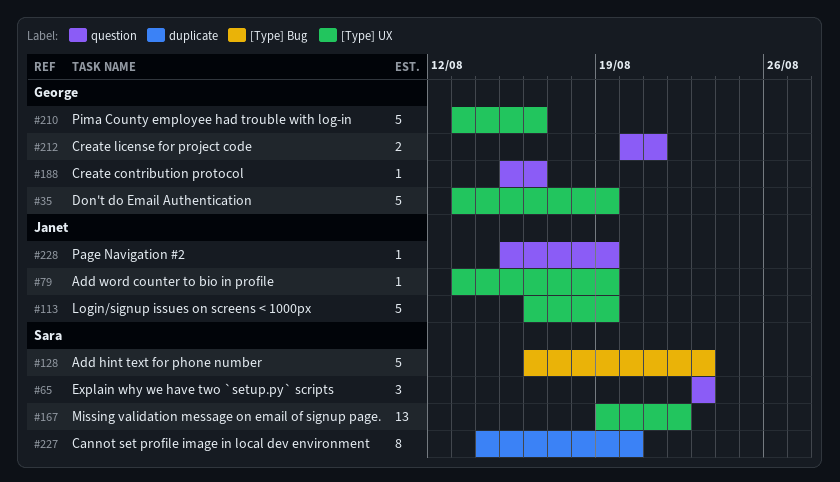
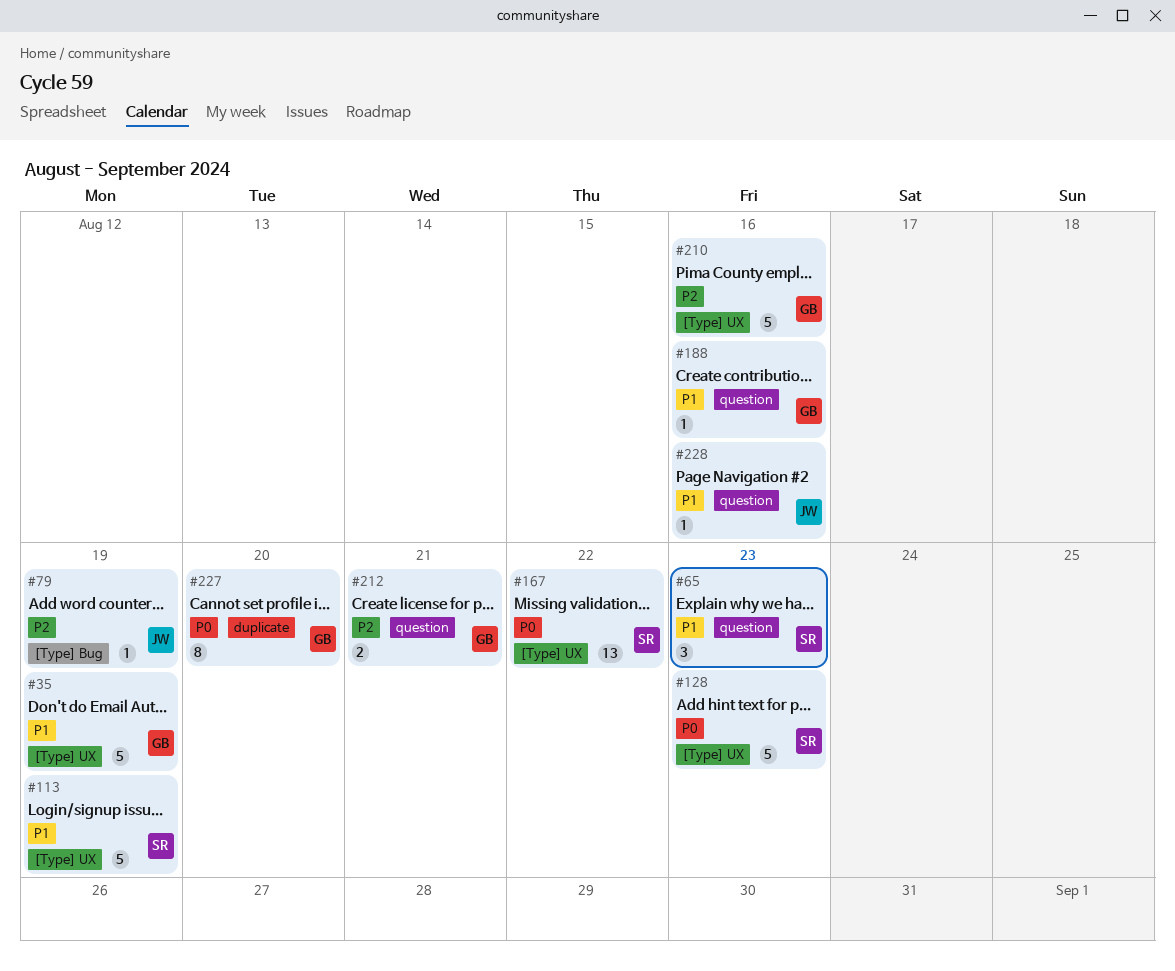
#79, label: [Type] UX -> [Type] Bug
#113, owner: Janet -> Sara
#128, label: [Type] Bug -> [Type] UX
#227, owner: Sara -> George
#228, due: Aug 19 -> Aug 16

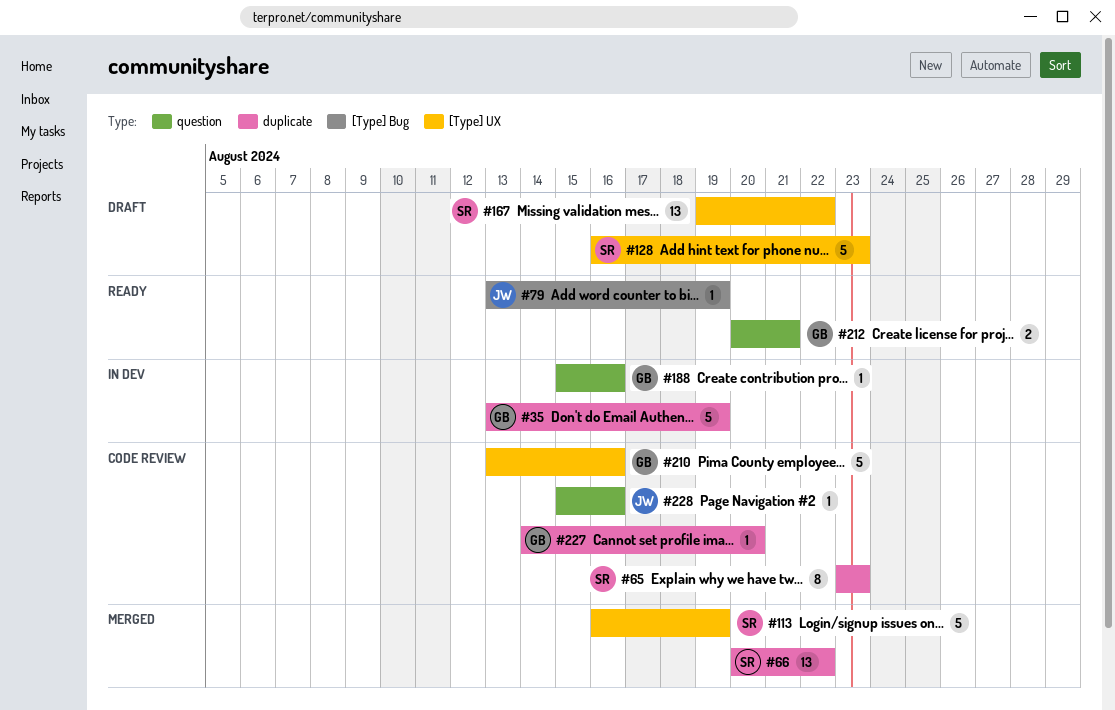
#35, label: [Type] UX -> duplicate
#65, label: question -> duplicate
#65, estimate: 3 -> 8
#66: none -> present
#227, estimate: 8 -> 1

